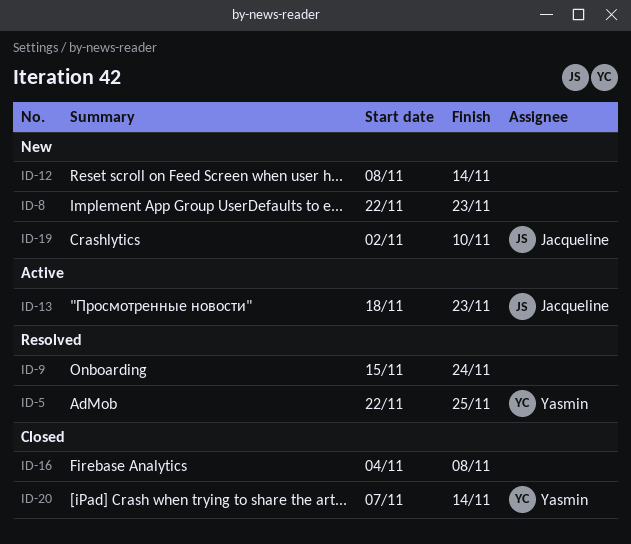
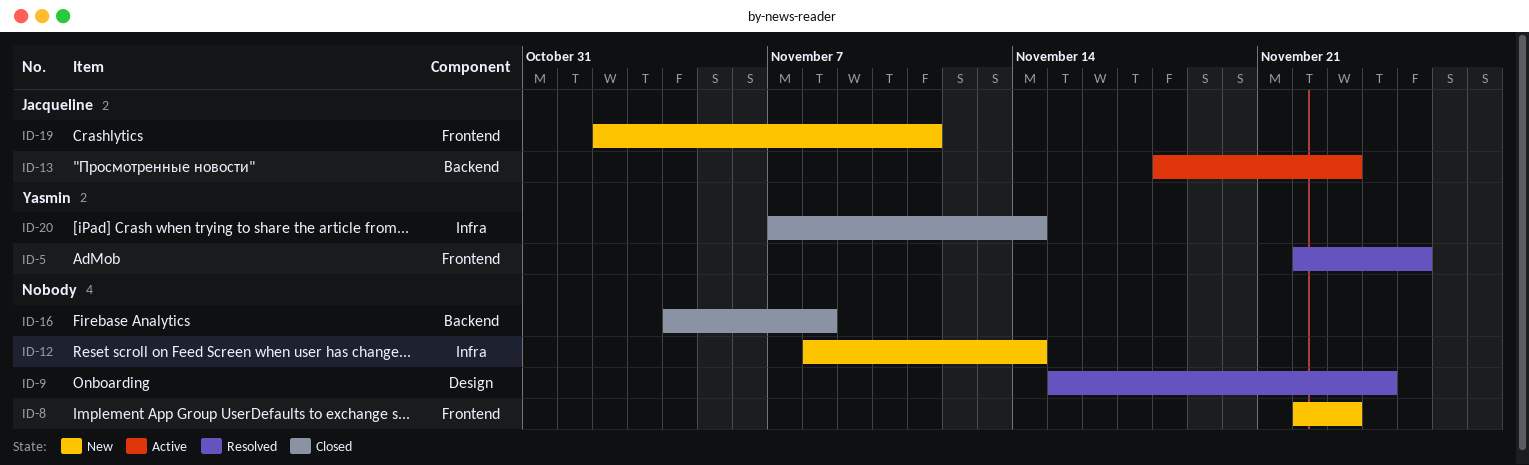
ID-19, due: Nov 10 -> Nov 11

